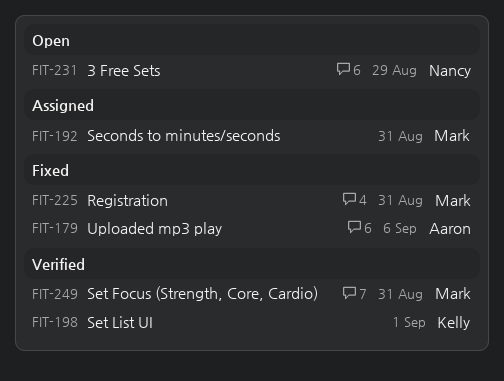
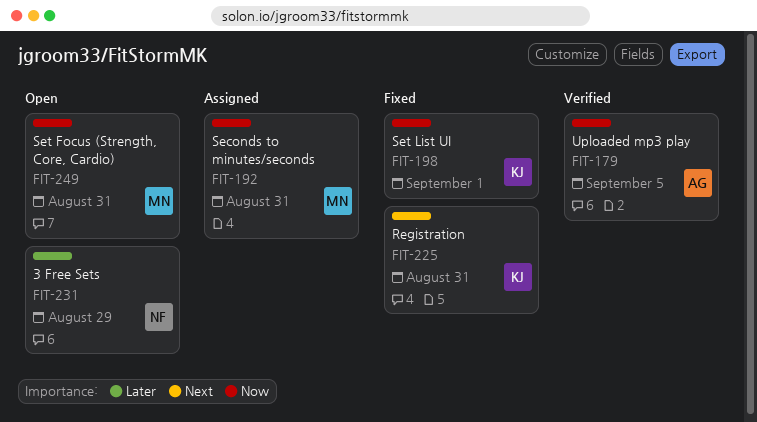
FIT-179, status: Fixed -> Verified
FIT-179, due: Sep 6 -> Sep 5
FIT-198, status: Verified -> Fixed
FIT-225, owner: Mark -> Kelly
FIT-249, status: Verified -> Open

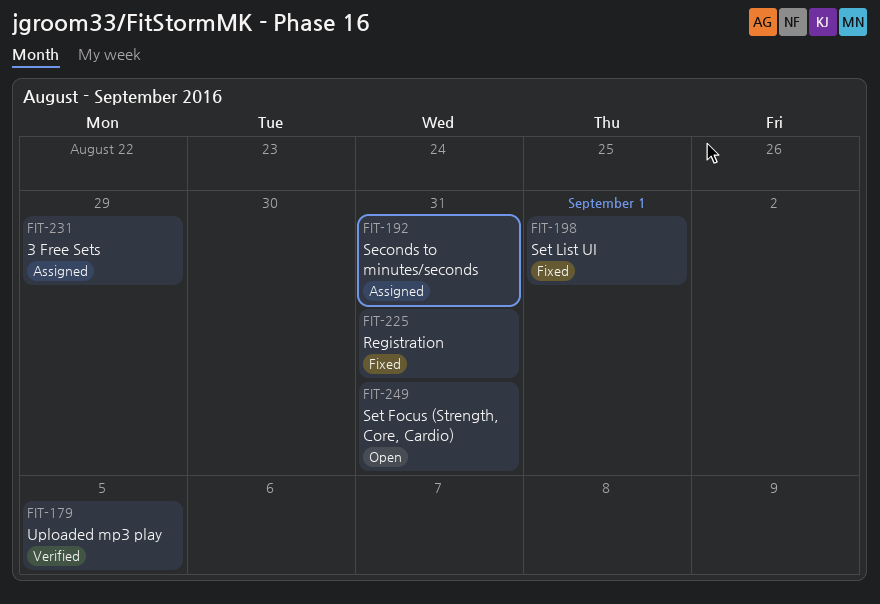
FIT-231, status: Open -> Assigned

